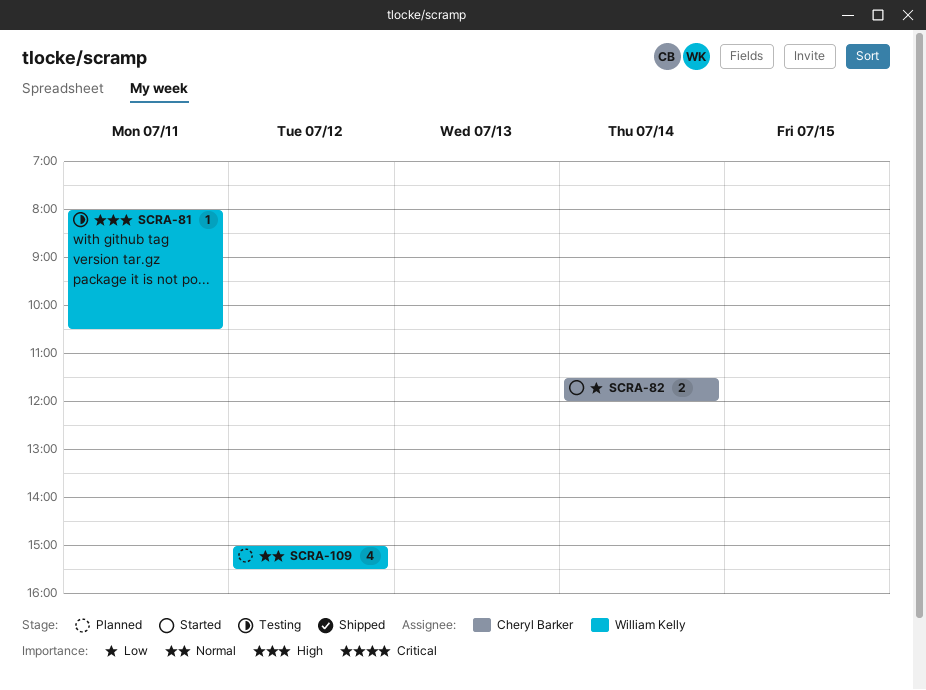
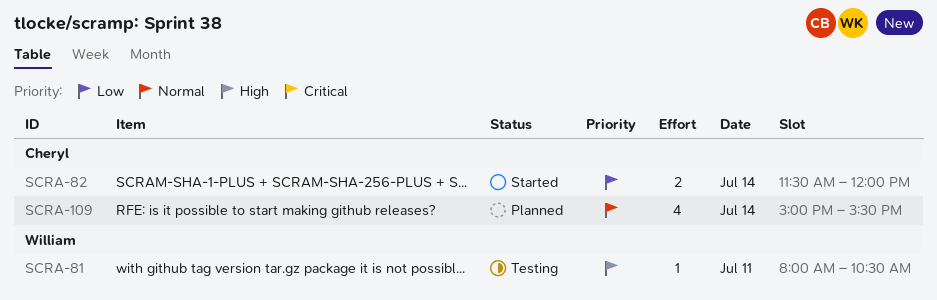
SCRA-109, owner: William Kelly -> Cheryl Barker
SCRA-109, day: Jul 12 -> Jul 14

